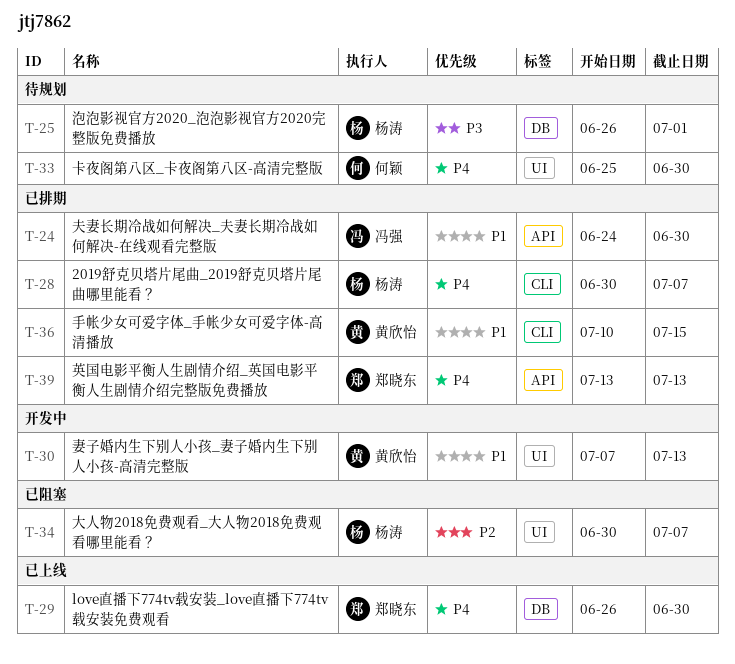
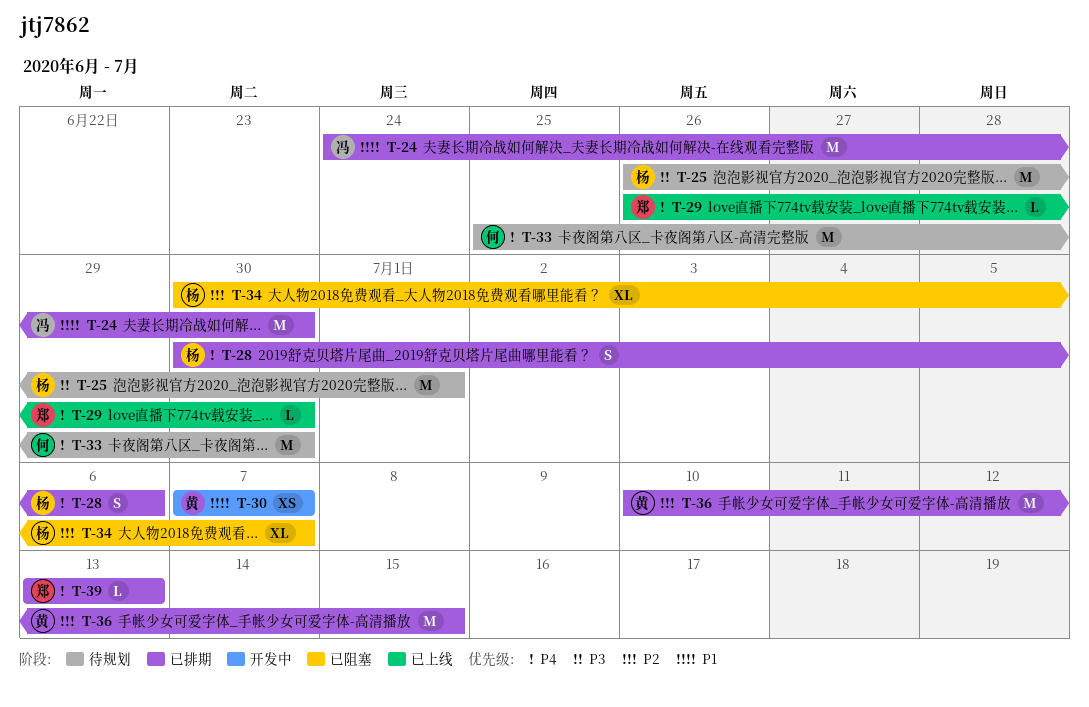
T-28, due: Jul 7 -> Jul 6
T-30, due: Jul 13 -> Jul 7
T-36, priority: P1 -> P2

